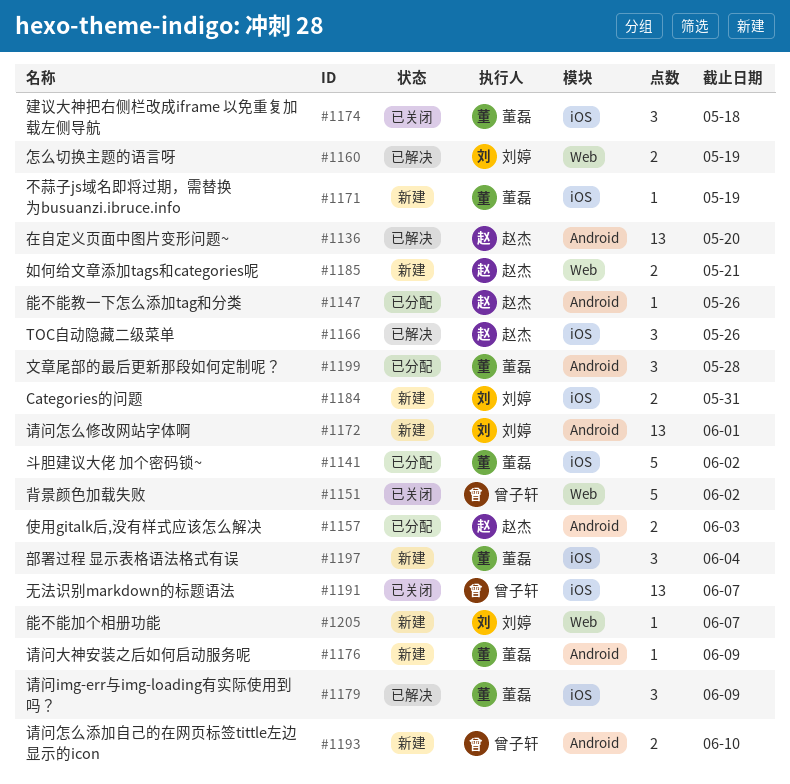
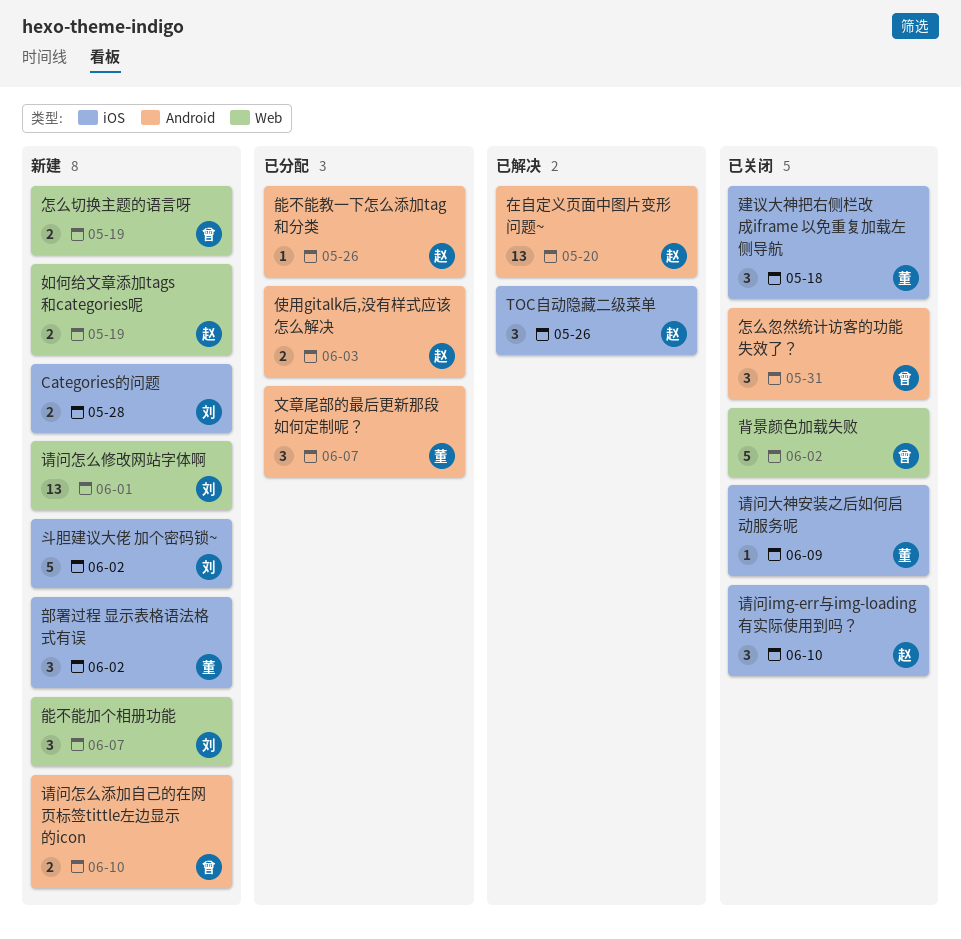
Categories的问题, due: May 31 -> May 28
不蒜子js域名即将过期，需替换为busuanzi.ibruce.info: present -> none
如何给文章添加tags和categories呢, due: May 21 -> May 19
怎么切换主题的语言呀, status: 已解决 -> 新建
怎么切换主题的语言呀, owner: 刘婷 -> 曾子轩
怎么忽然统计访客的功能失效了？: none -> present
文章尾部的最后更新那段如何定制呢？, due: May 28 -> Jun 7
斗胆建议大佬 加个密码锁~, status: 已分配 -> 新建
斗胆建议大佬 加个密码锁~, owner: 董磊 -> 刘婷
无法识别markdown的标题语法: present -> none
能不能加个相册功能, estimate: 1 -> 3
请问img-err与img-loading有实际使用到吗？, status: 已解决 -> 已关闭
请问img-err与img-loading有实际使用到吗？, owner: 董磊 -> 赵杰
请问img-err与img-loading有实际使用到吗？, due: Jun 9 -> Jun 10
请问大神安装之后如何启动服务呢, status: 新建 -> 已关闭
请问大神安装之后如何启动服务呢, label: Android -> iOS
请问怎么修改网站字体啊, label: Android -> Web
部署过程 显示表格语法格式有误, due: Jun 4 -> Jun 2

